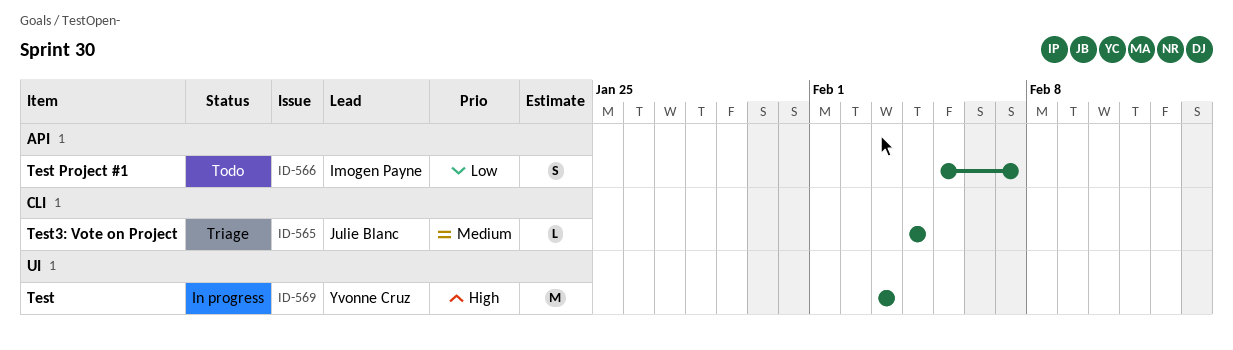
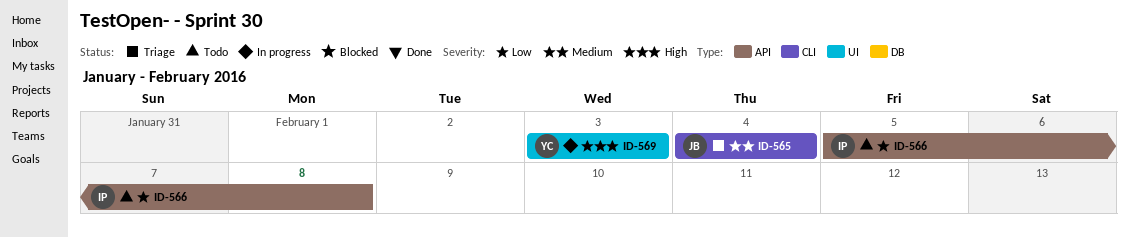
ID-566, due: Feb 7 -> Feb 8

